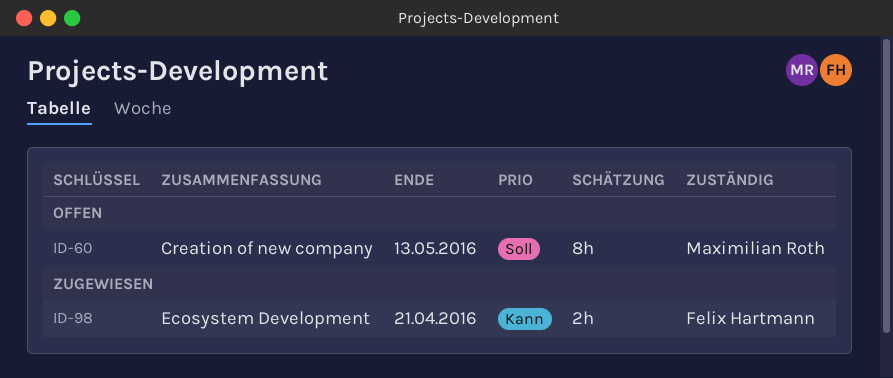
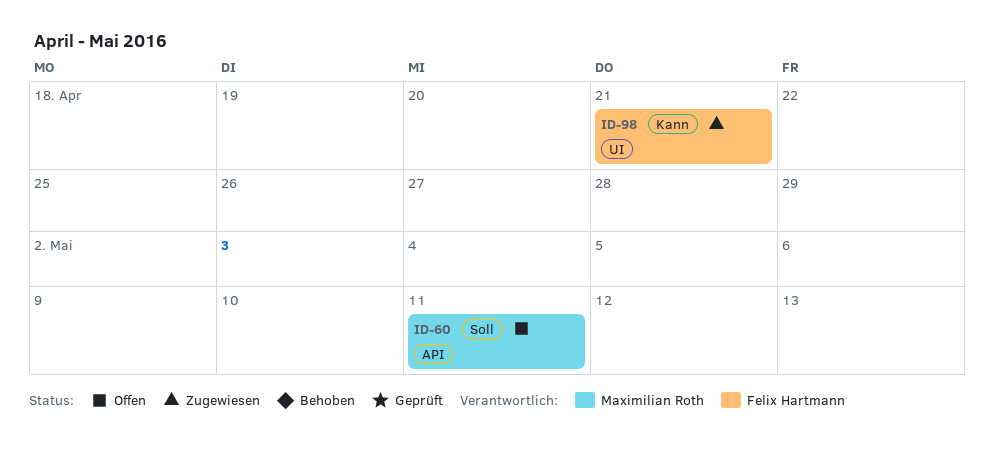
ID-60, due: May 13 -> May 11

